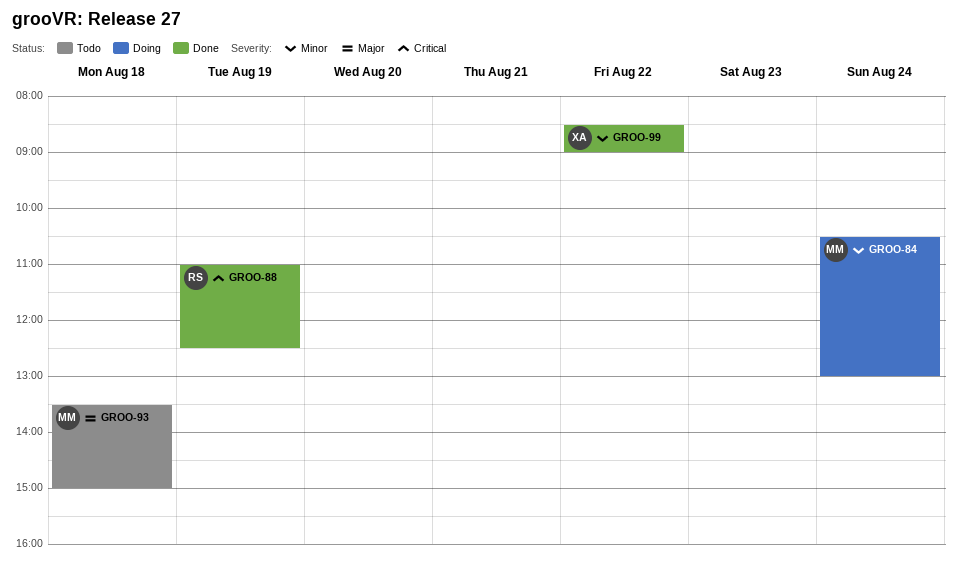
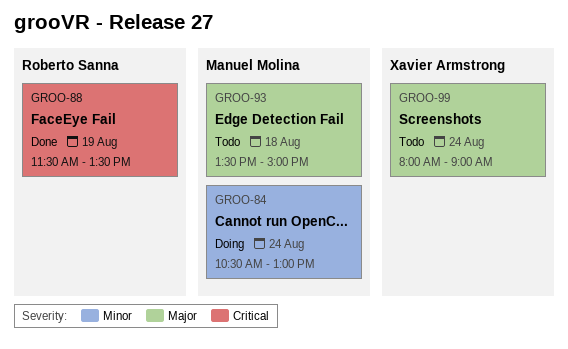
GROO-88, begins: 11:00 -> 11:30
GROO-88, ends: 12:30 -> 13:30
GROO-99, status: Done -> Todo
GROO-99, priority: Minor -> Major
GROO-99, day: Aug 22 -> Aug 24
GROO-99, begins: 08:30 -> 08:00

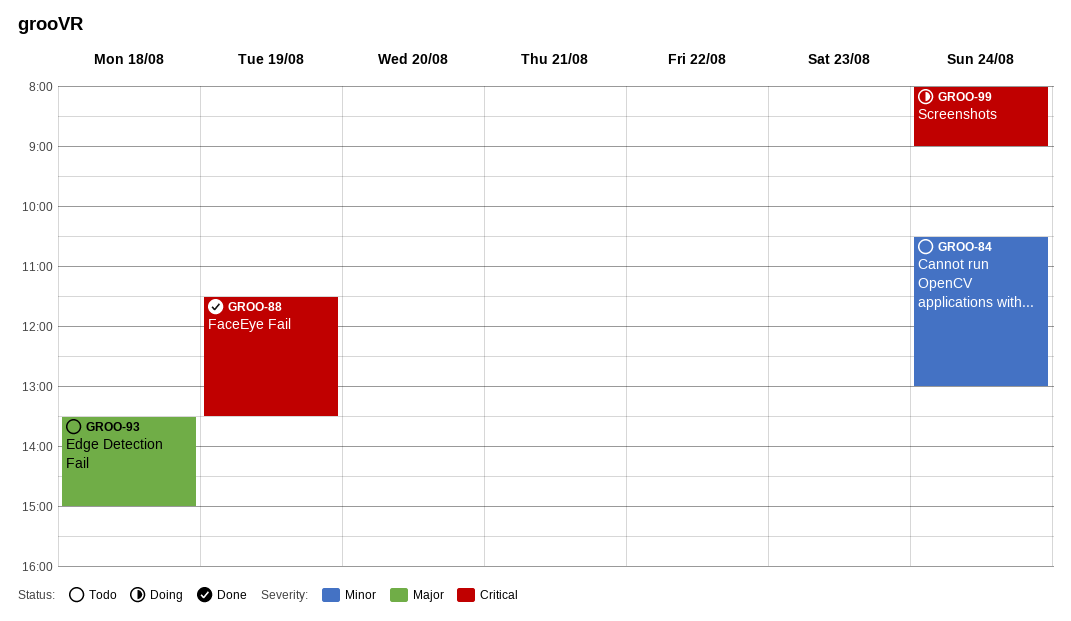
GROO-84, status: Doing -> Todo
GROO-99, status: Todo -> Doing
GROO-99, priority: Major -> Critical

